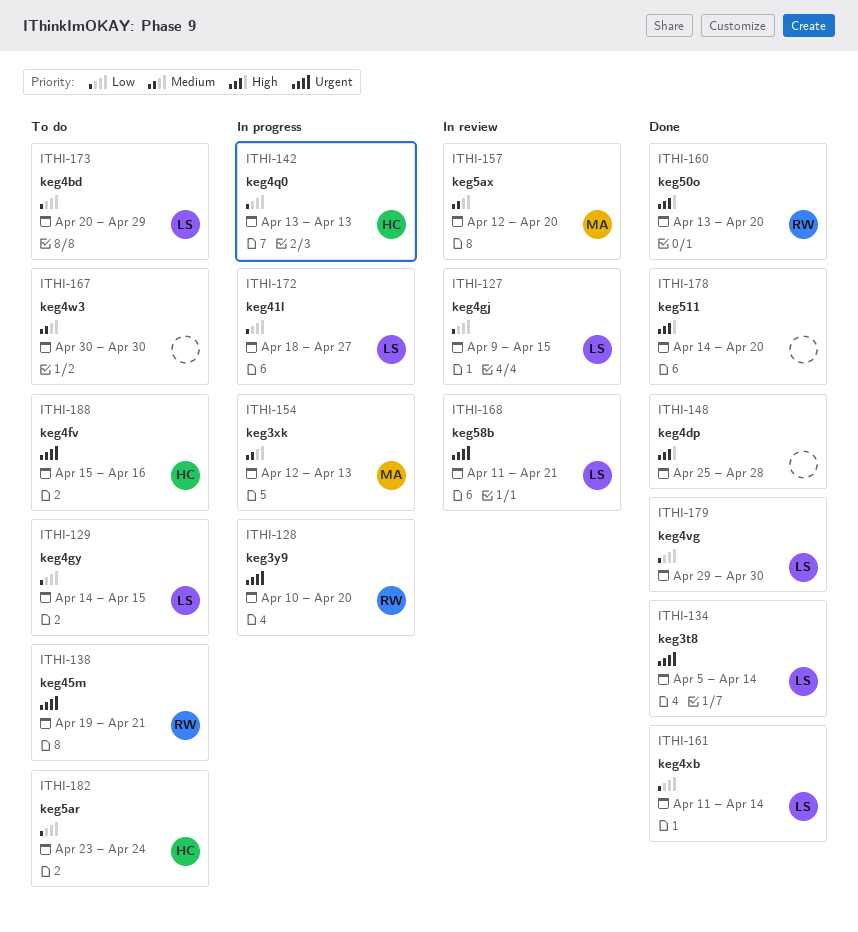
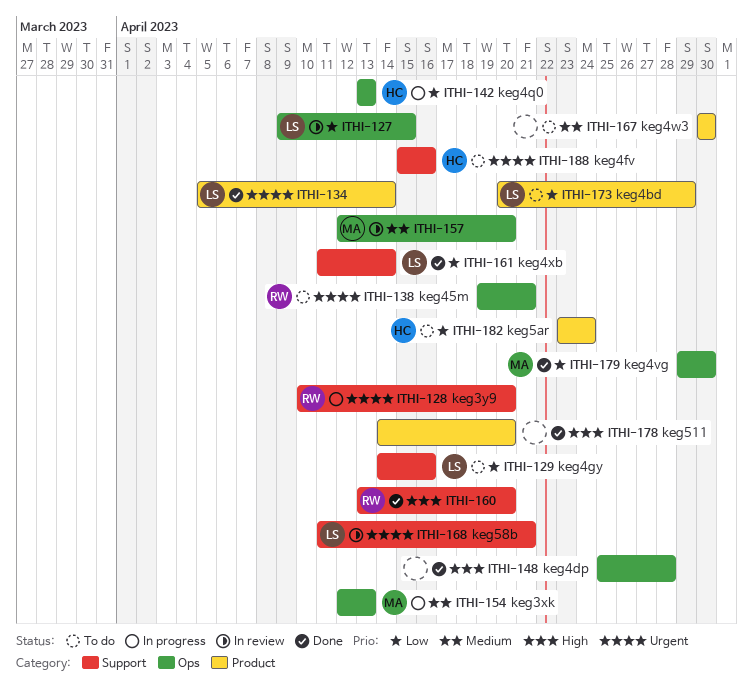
ITHI-129, due: Apr 15 -> Apr 16
ITHI-172: present -> none
ITHI-179, owner: LS -> MA

